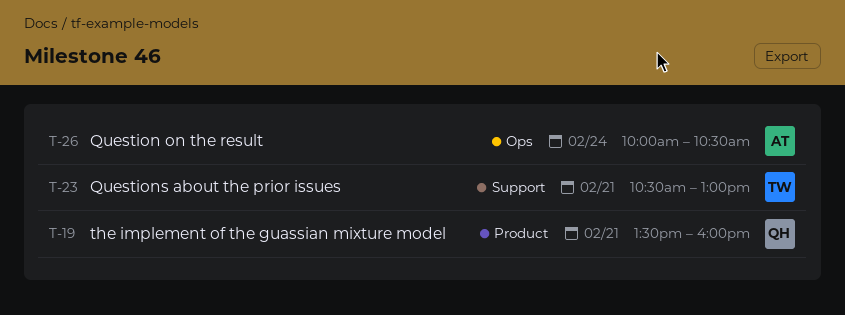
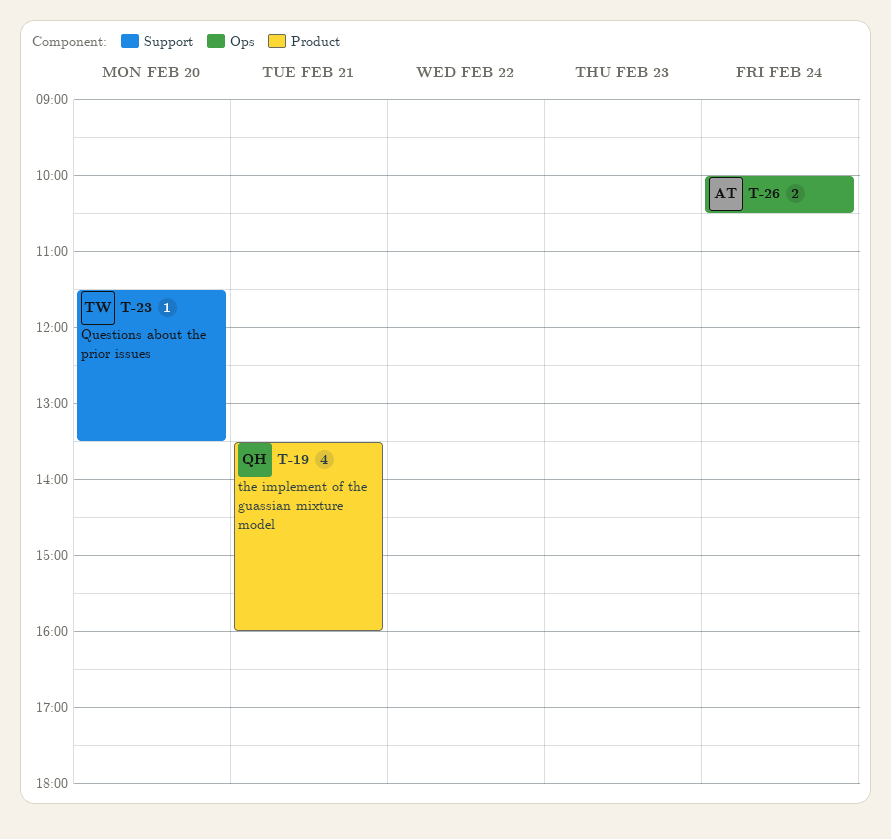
T-23, day: Feb 21 -> Feb 20
T-23, begins: 10:30 -> 11:30
T-23, ends: 13:00 -> 13:30

